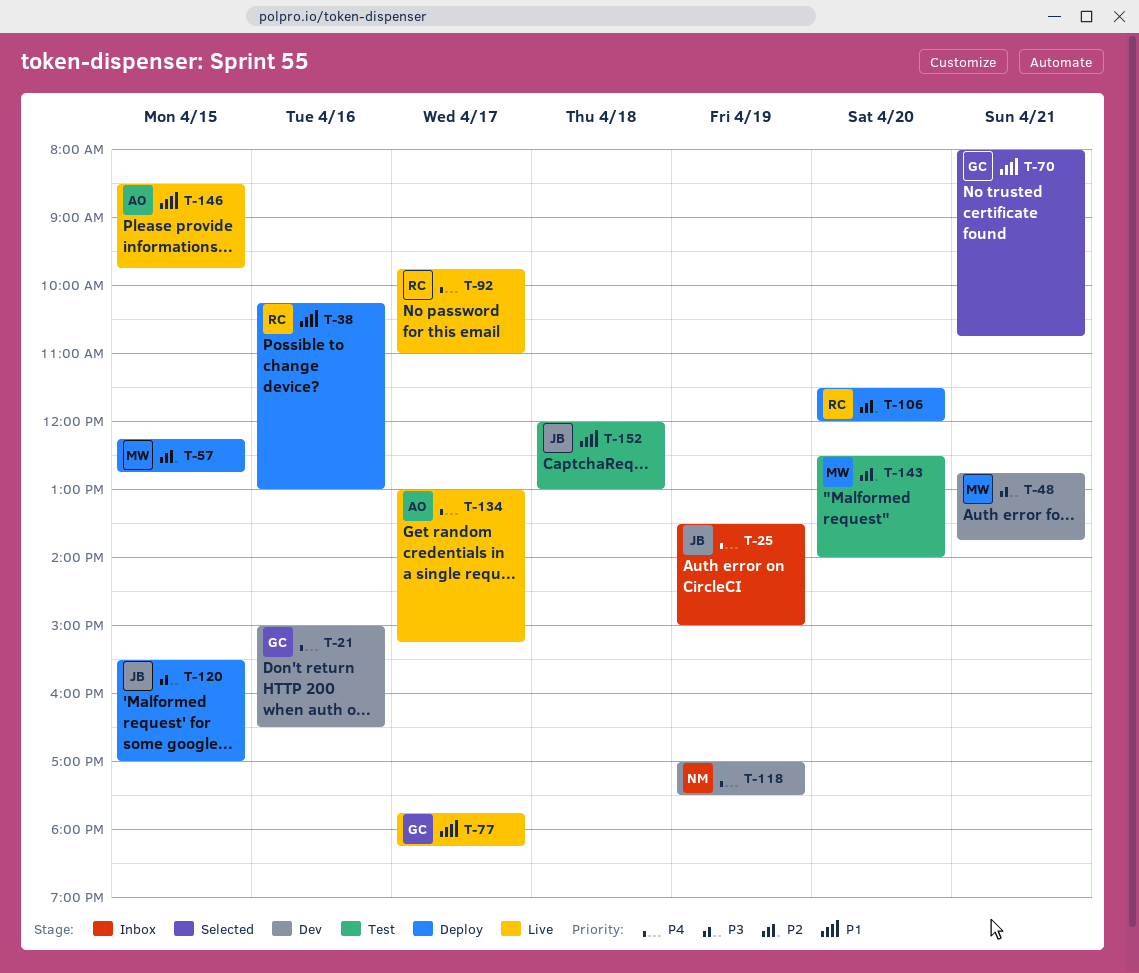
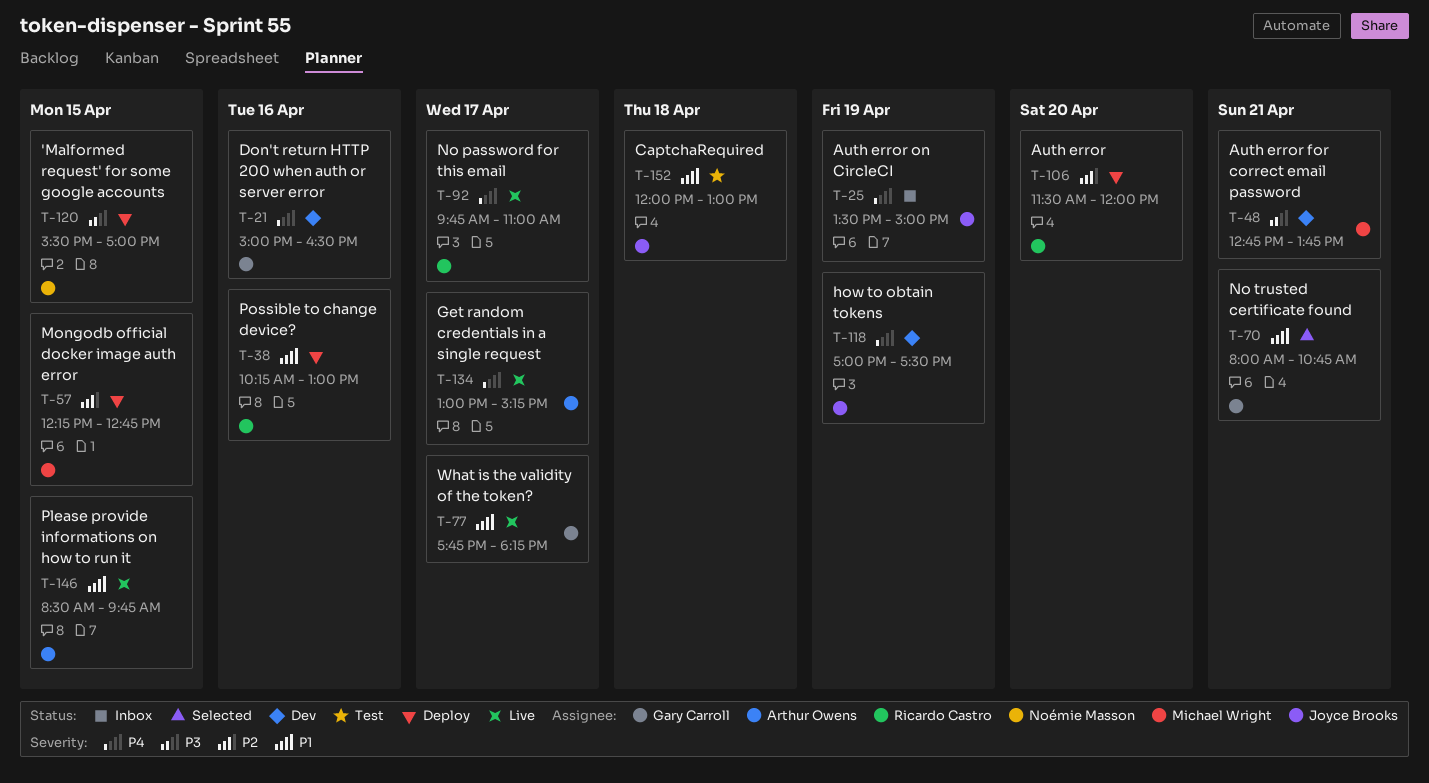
T-118, owner: Noémie Masson -> Joyce Brooks
T-120, owner: Joyce Brooks -> Noémie Masson
T-143: present -> none

